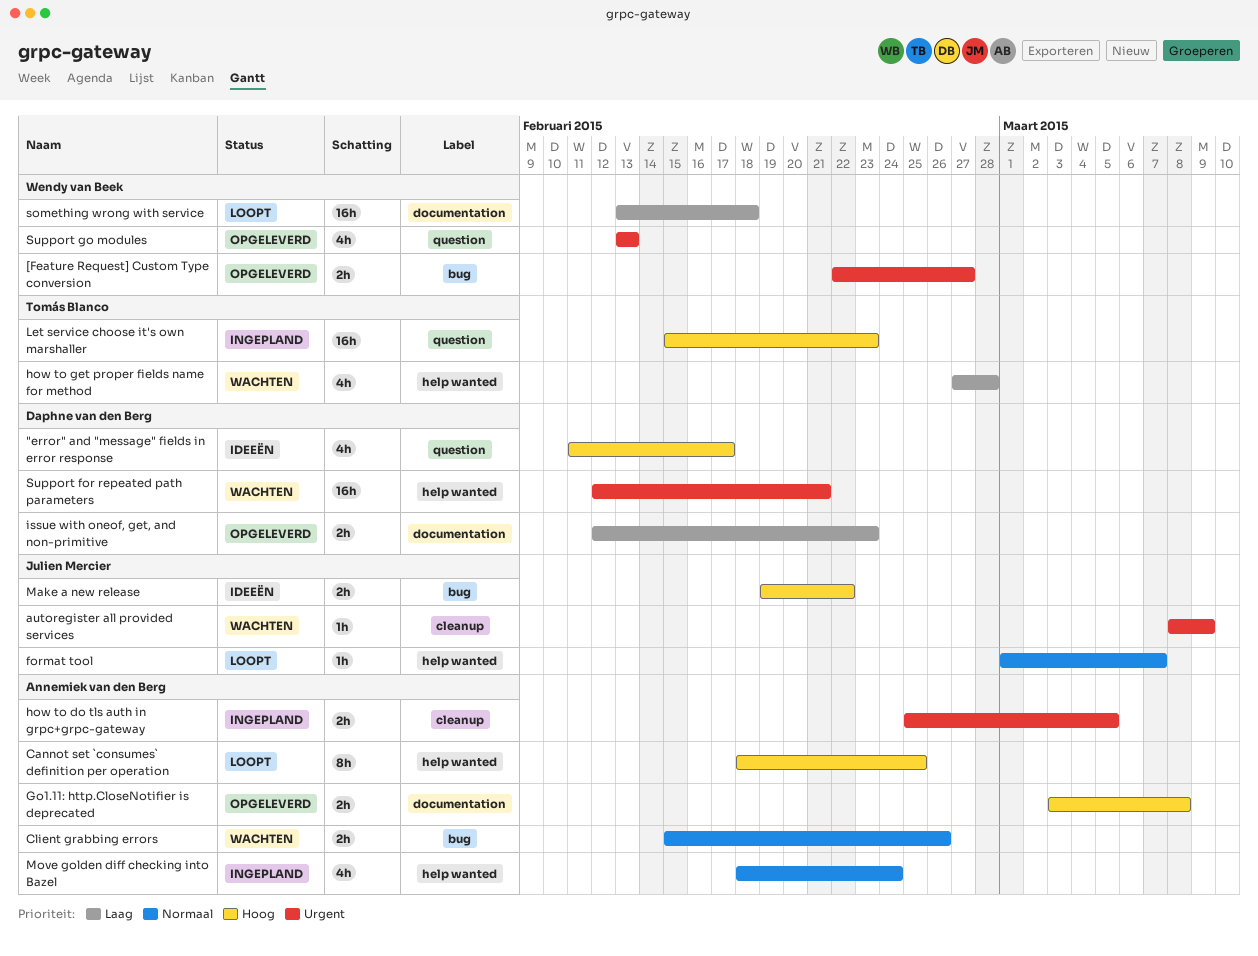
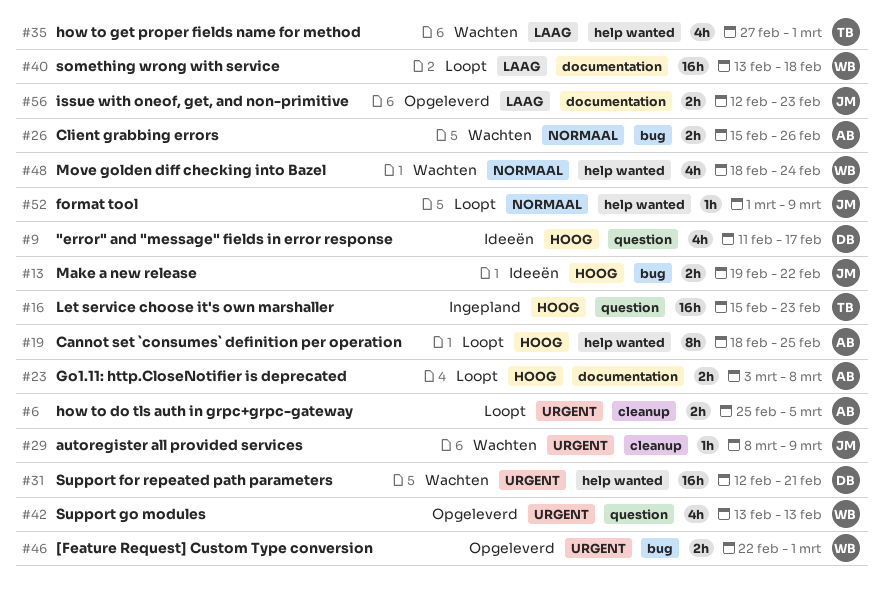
[Feature Request] Custom Type conversion, due: Feb 27 -> Mar 1
format tool, due: Mar 7 -> Mar 9
Go1.11: http.CloseNotifier is deprecated, status: Opgeleverd -> Loopt
how to do tls auth in grpc+grpc-gateway, status: Ingepland -> Loopt
how to get proper fields name for method, due: Feb 28 -> Mar 1
issue with oneof, get, and non-primitive, owner: Daphne van den Berg -> Julien Mercier
Move golden diff checking into Bazel, status: Ingepland -> Wachten
Move golden diff checking into Bazel, owner: Annemiek van den Berg -> Wendy van Beek

